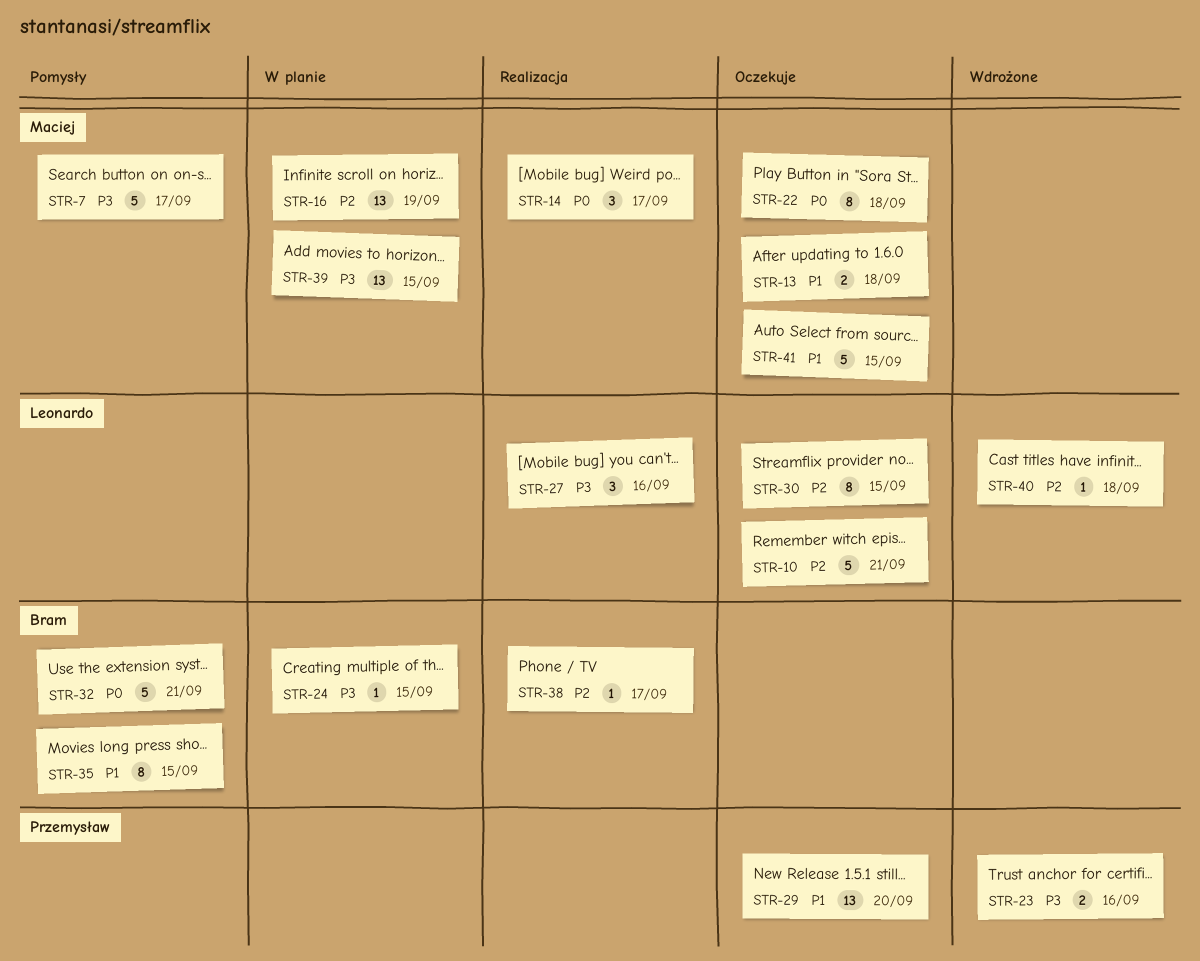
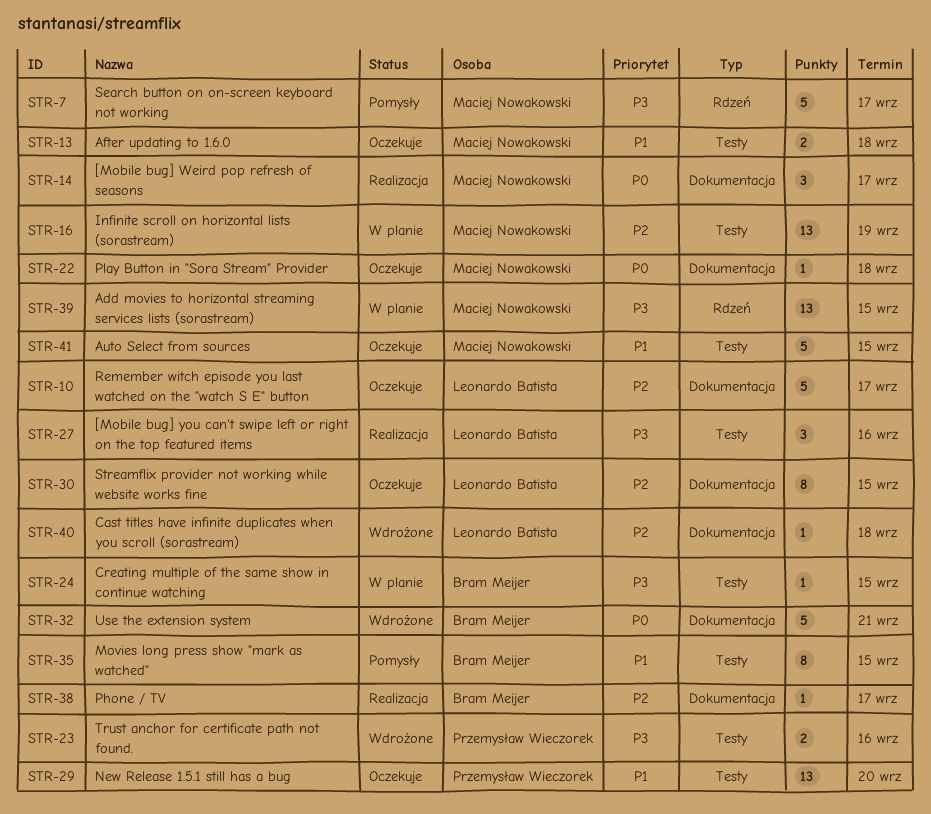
STR-10, due: Sep 21 -> Sep 17
STR-22, estimate: 8 -> 1
STR-32, status: Pomysły -> Wdrożone

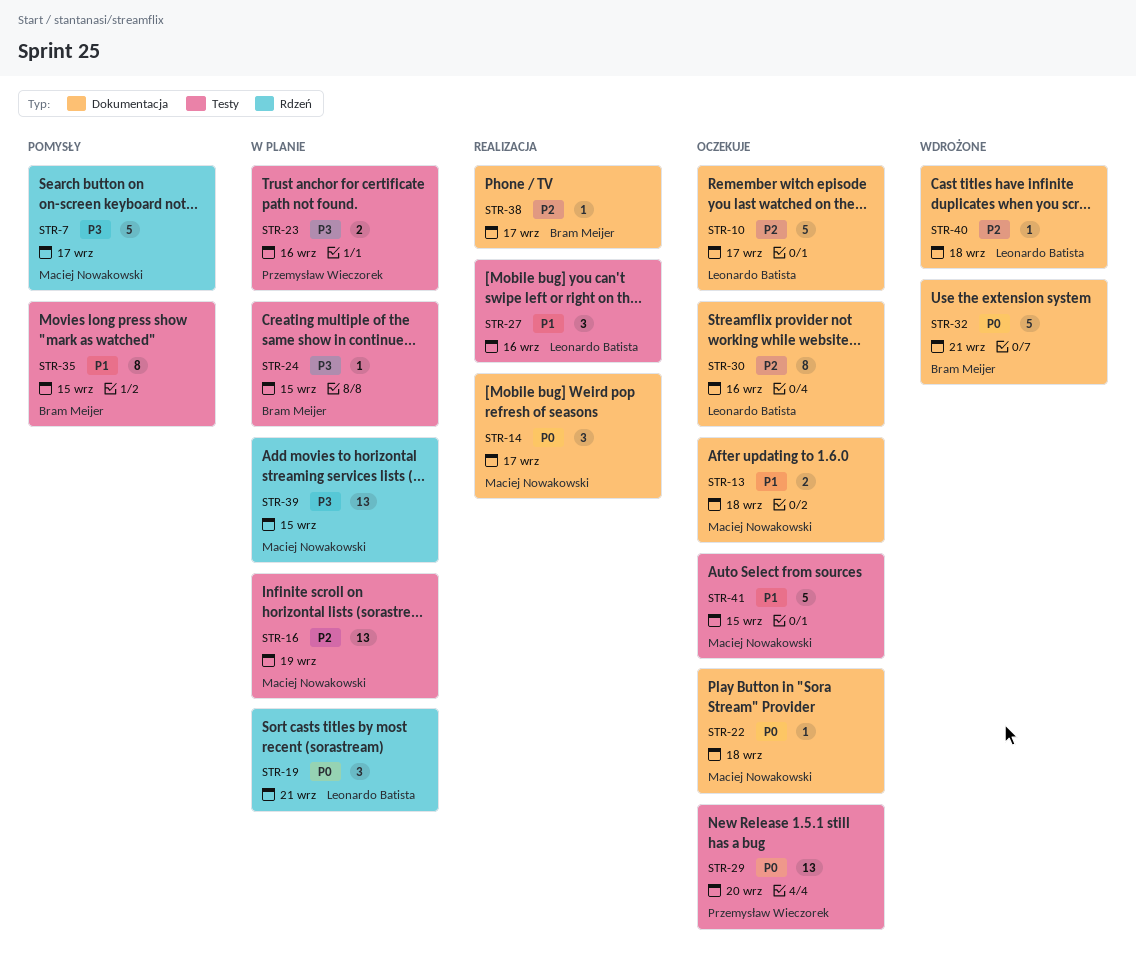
STR-13, label: Testy -> Dokumentacja
STR-19: none -> present
STR-23, status: Wdrożone -> W planie
STR-27, priority: P3 -> P1
STR-29, priority: P1 -> P0
STR-30, due: Sep 15 -> Sep 16

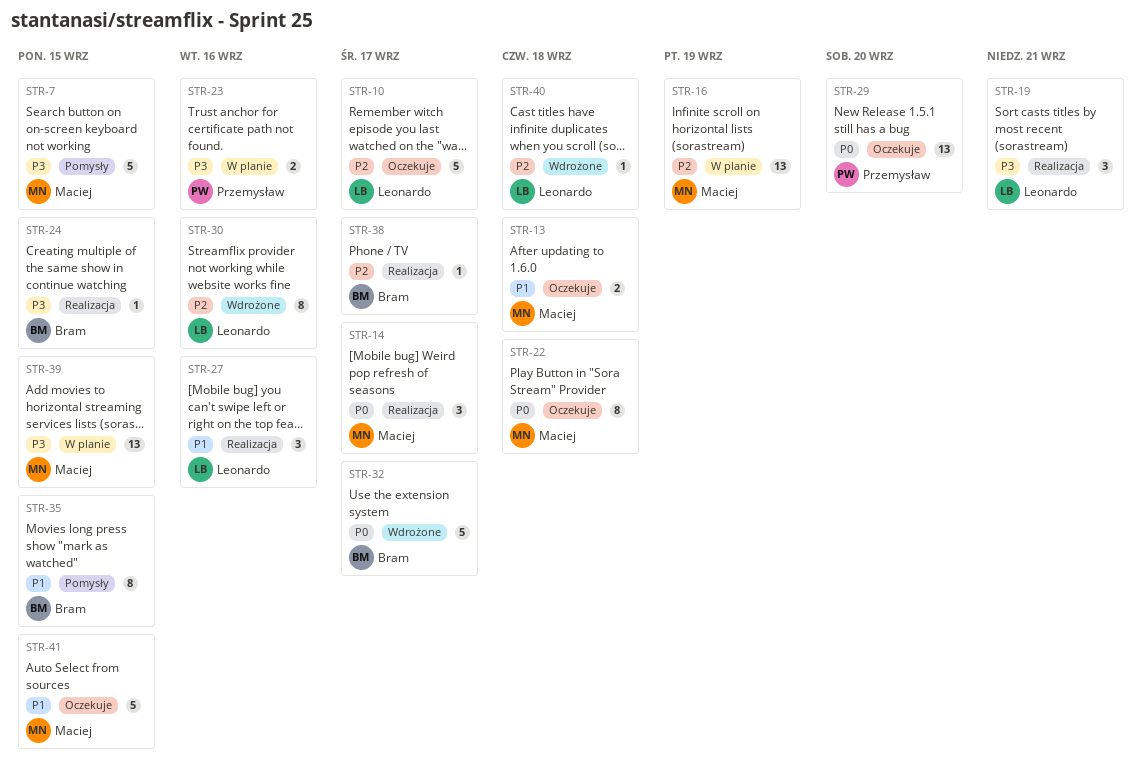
STR-7, due: Sep 17 -> Sep 15
STR-19, status: W planie -> Realizacja
STR-19, priority: P0 -> P3
STR-22, estimate: 1 -> 8
STR-24, status: W planie -> Realizacja
STR-30, status: Oczekuje -> Wdrożone
STR-32, due: Sep 21 -> Sep 17

